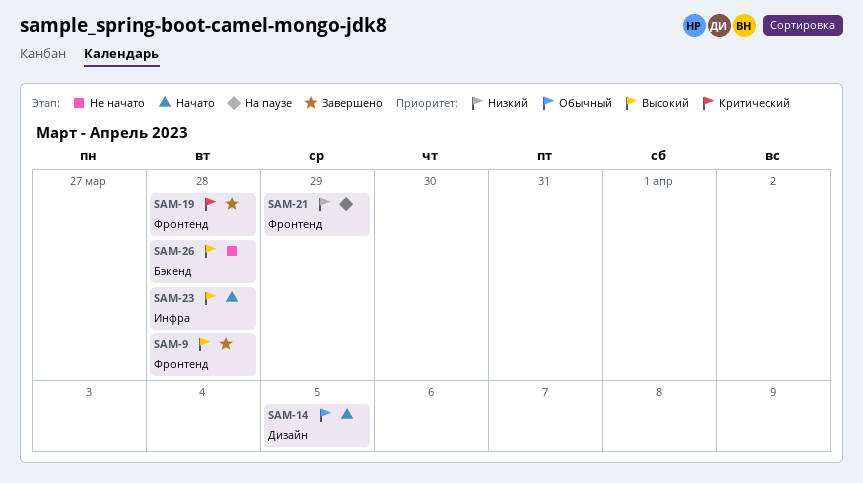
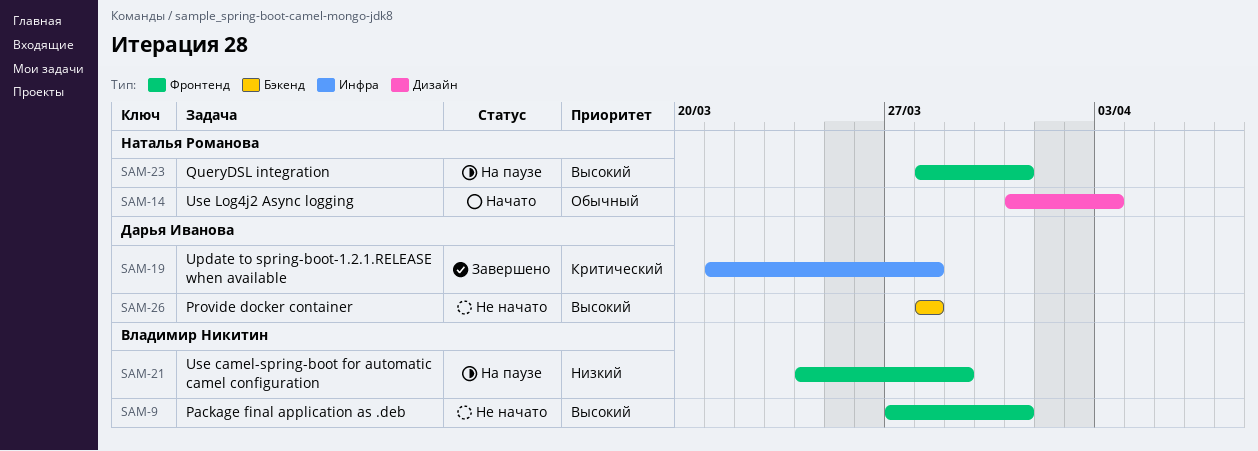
SAM-9, status: Завершено -> Не начато
SAM-9, due: Mar 28 -> Mar 31
SAM-14, due: Apr 5 -> Apr 3
SAM-19, label: Фронтенд -> Инфра
SAM-23, status: Начато -> На паузе
SAM-23, label: Инфра -> Фронтенд
SAM-23, due: Mar 28 -> Mar 31

